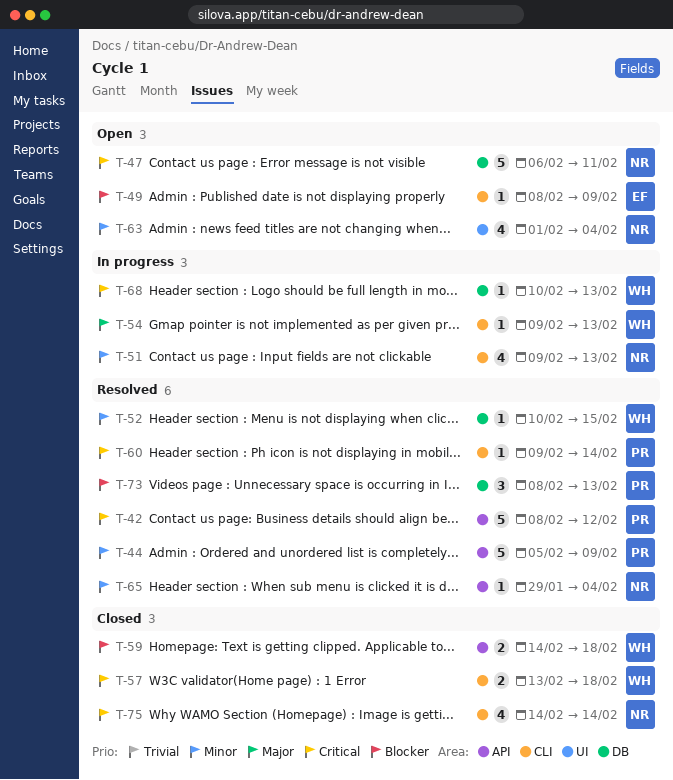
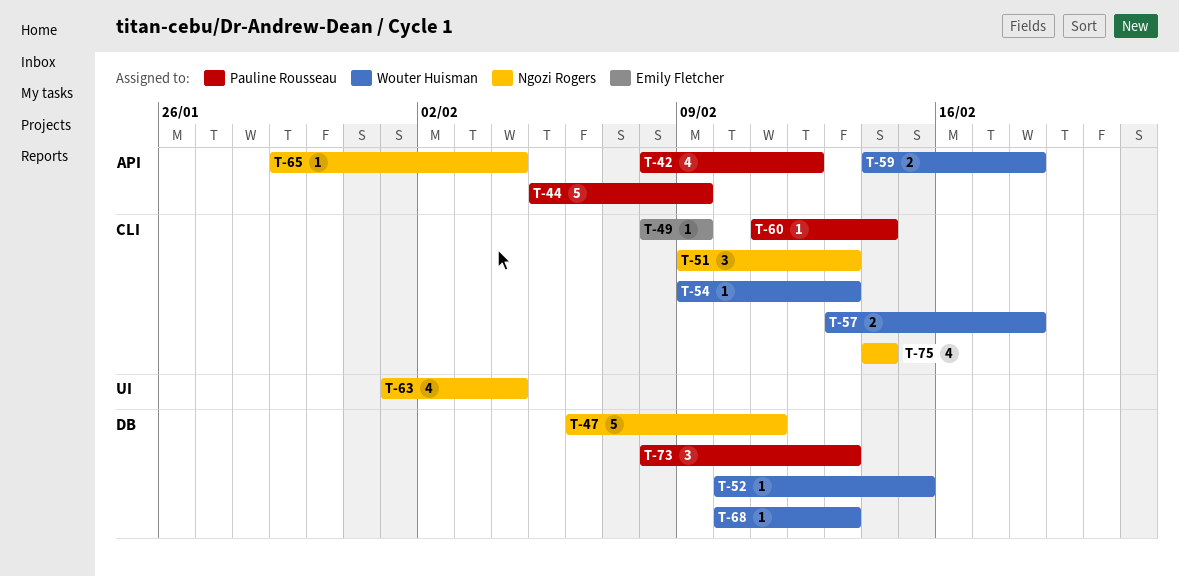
T-42, estimate: 5 -> 4
T-51, estimate: 4 -> 3
T-60, start: Feb 9 -> Feb 11

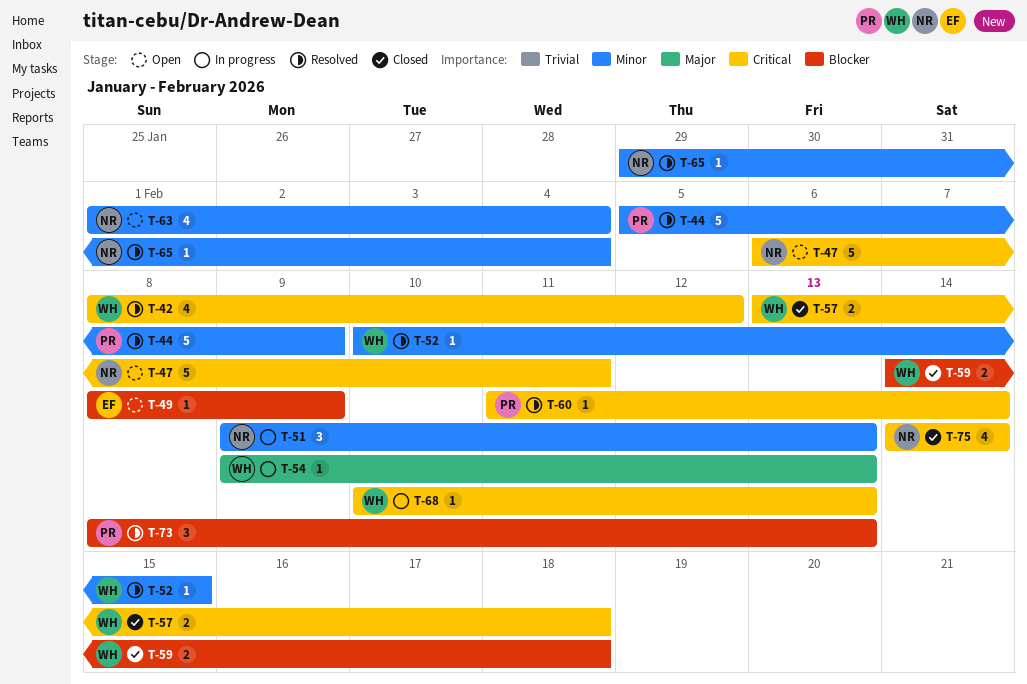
T-42, owner: Pauline Rousseau -> Wouter Huisman

